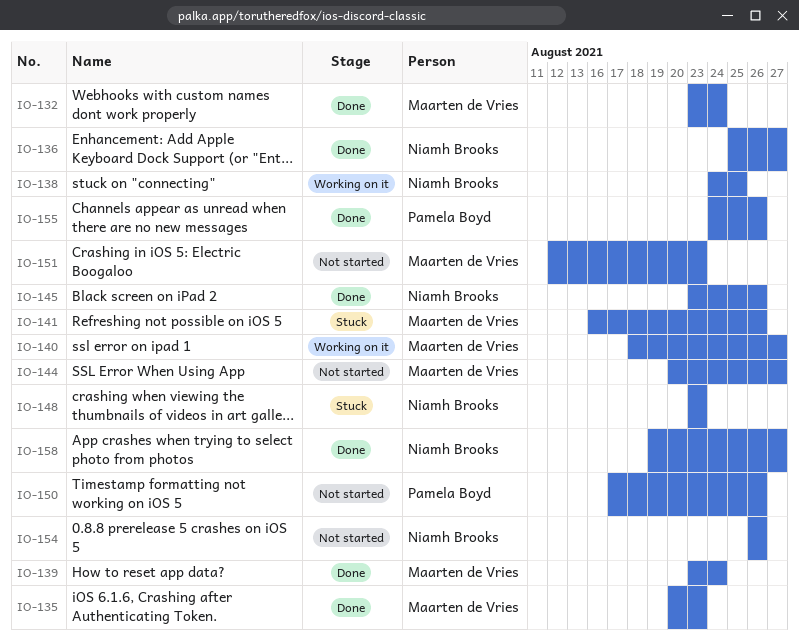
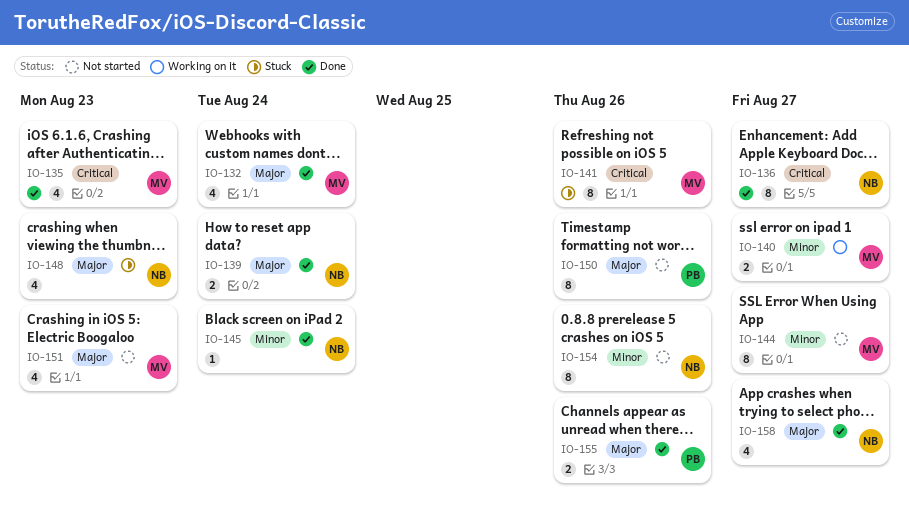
IO-138: present -> none
IO-139, owner: Maarten de Vries -> Niamh Brooks
IO-145, due: Aug 26 -> Aug 24

